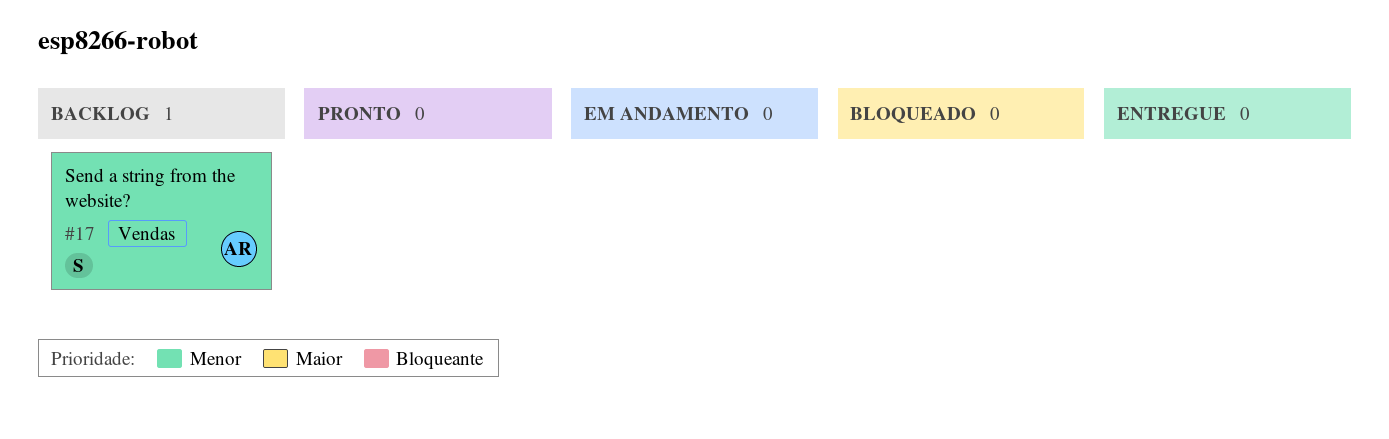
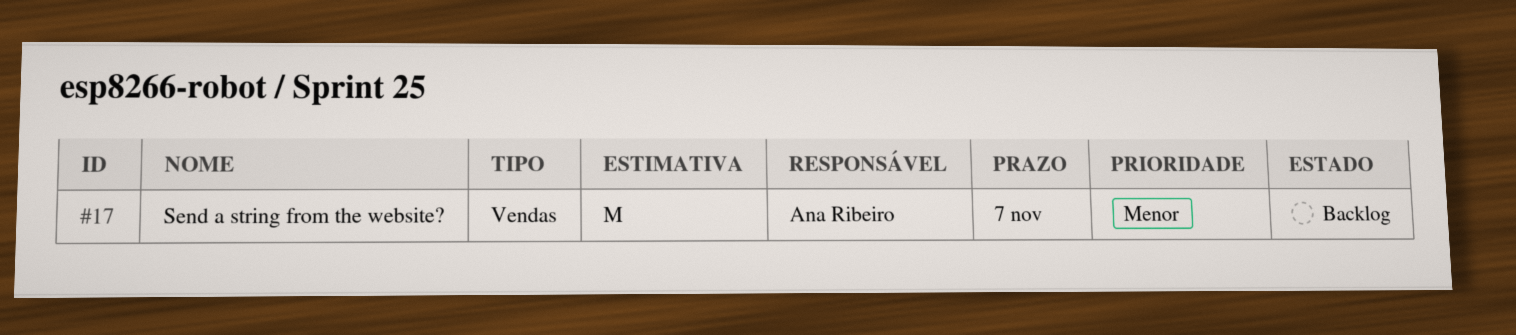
#17, estimate: S -> M

